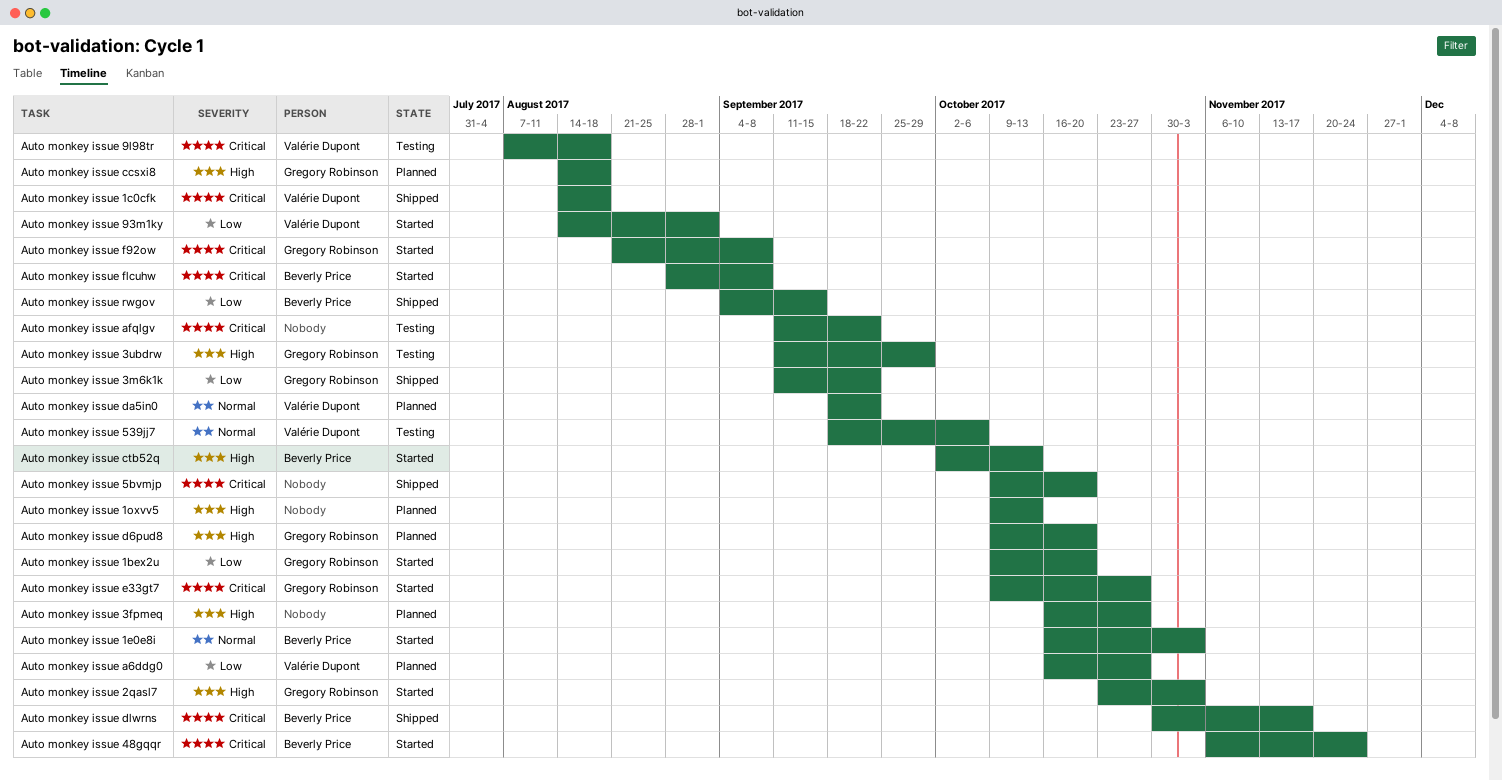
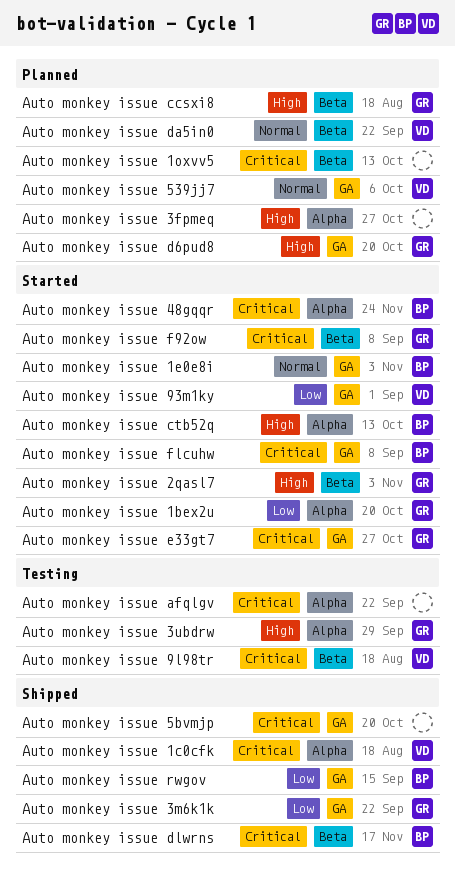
Auto monkey issue 1oxvv5, priority: High -> Critical
Auto monkey issue 539jj7, status: Testing -> Planned
Auto monkey issue a6ddg0: present -> none

